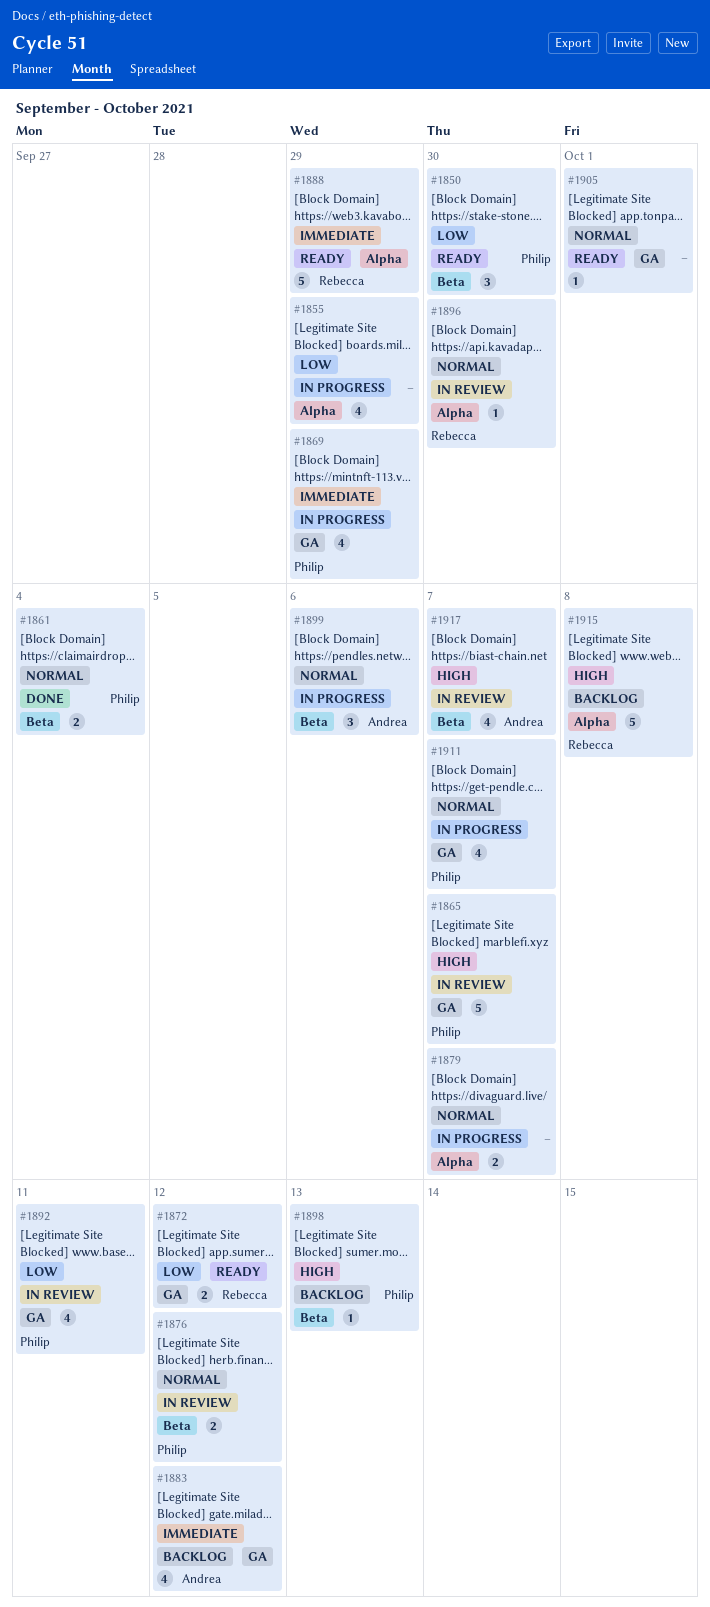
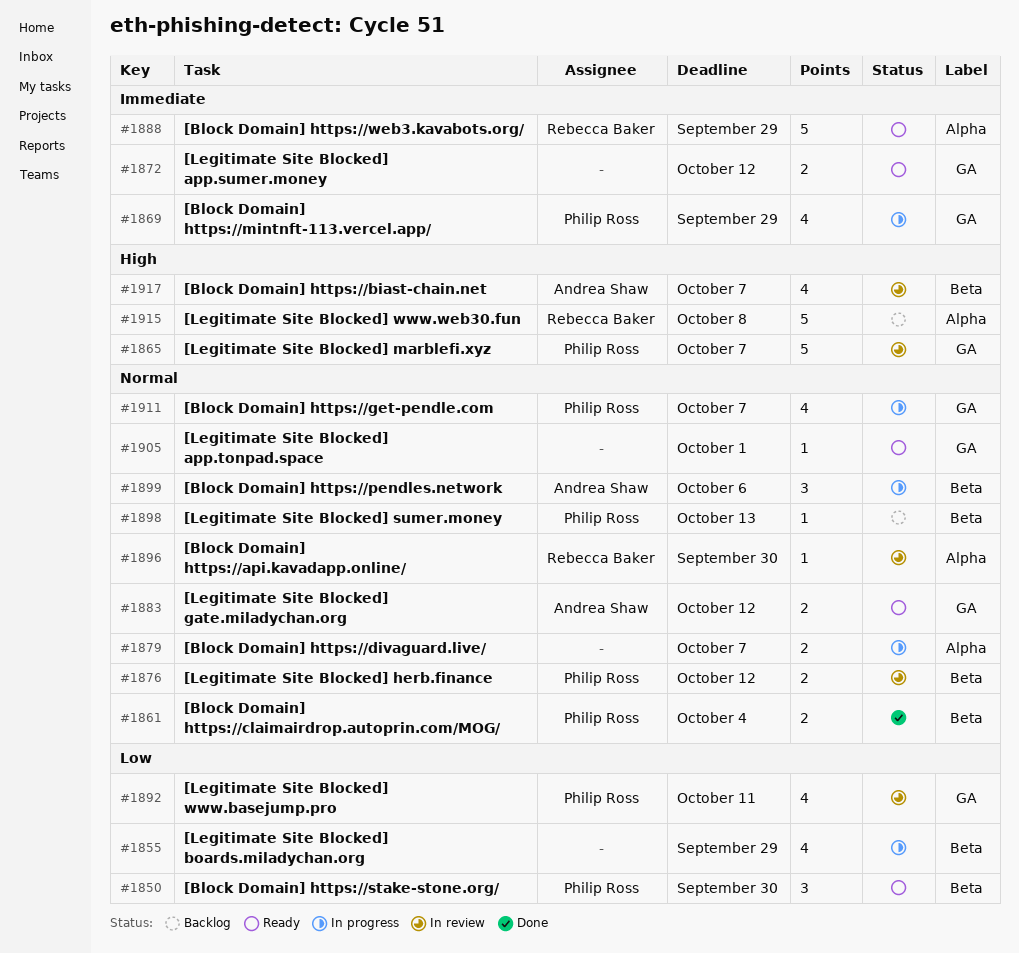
#1855, label: Alpha -> Beta
#1872, owner: Rebecca Baker -> none
#1872, priority: Low -> Immediate
#1883, status: Backlog -> Ready
#1883, priority: Immediate -> Normal
#1883, estimate: 4 -> 2
#1898, priority: High -> Normal

